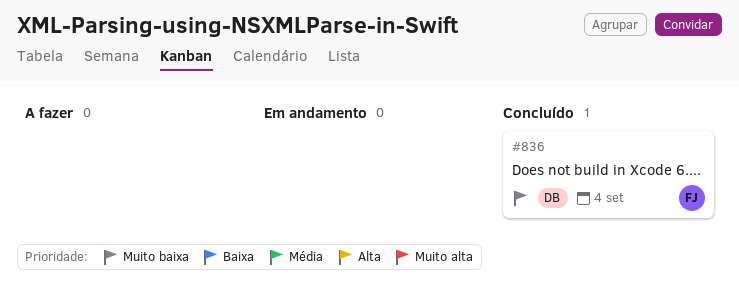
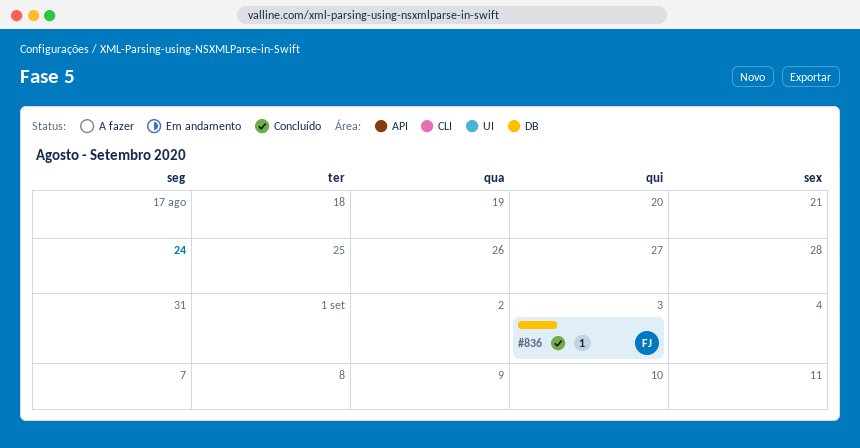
#836, due: Sep 4 -> Sep 3

